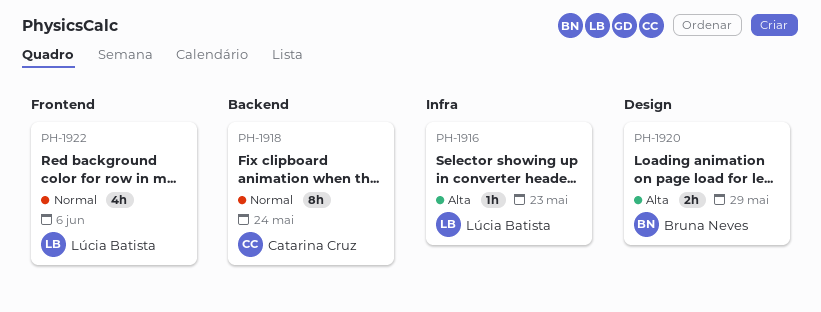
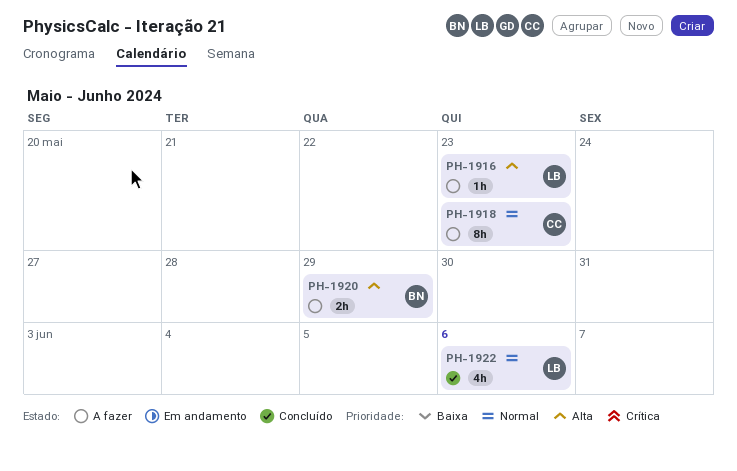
PH-1918, due: May 24 -> May 23

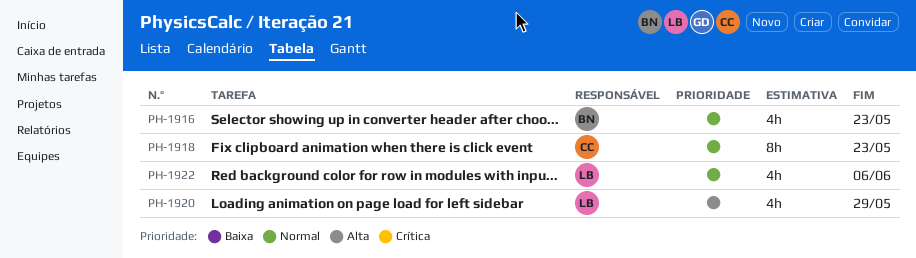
PH-1916, owner: LB -> BN
PH-1916, priority: Alta -> Normal
PH-1916, estimate: 1h -> 4h
PH-1920, owner: BN -> LB
PH-1920, estimate: 2h -> 4h

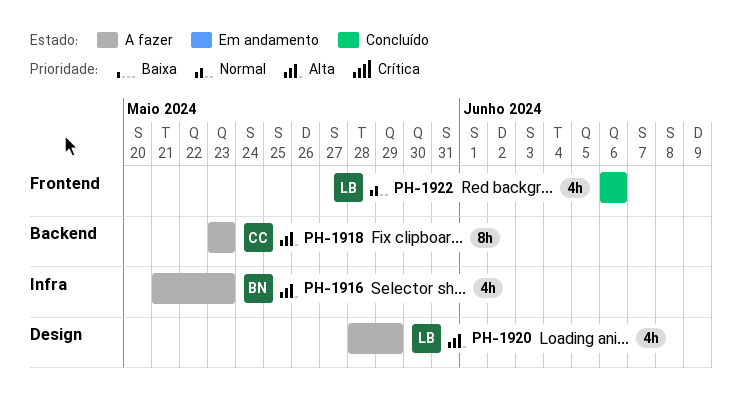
PH-1916, priority: Normal -> Alta
PH-1918, priority: Normal -> Alta

